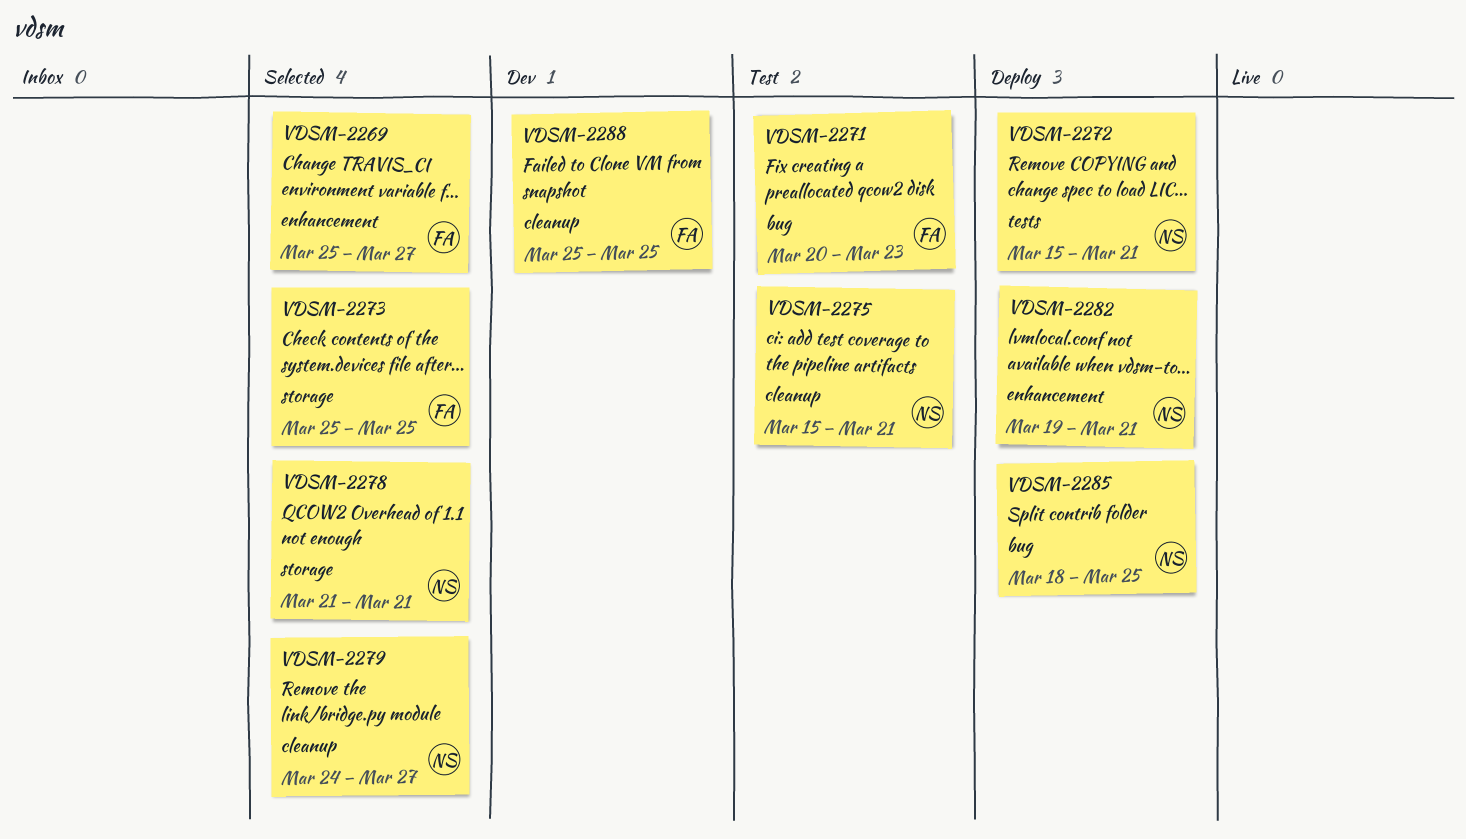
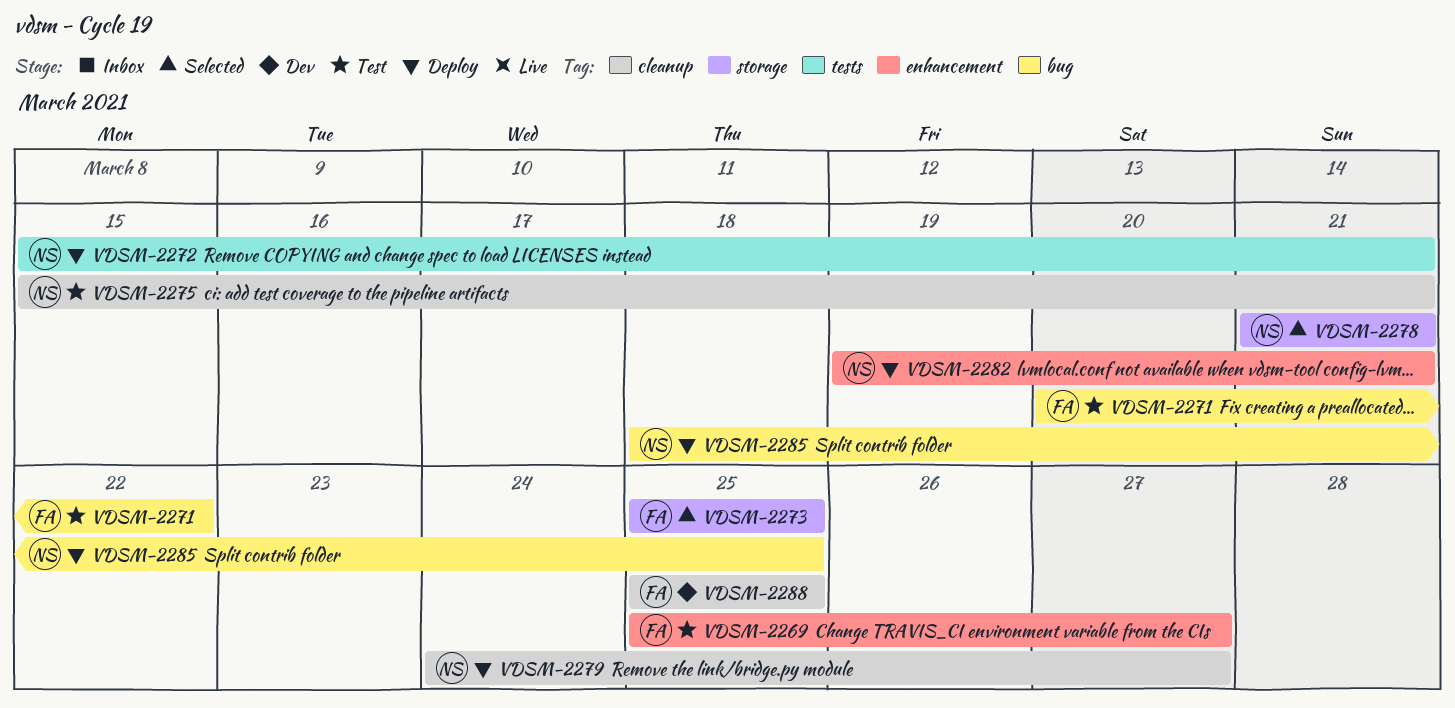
VDSM-2269, status: Selected -> Test
VDSM-2271, due: Mar 23 -> Mar 22
VDSM-2279, status: Selected -> Deploy

